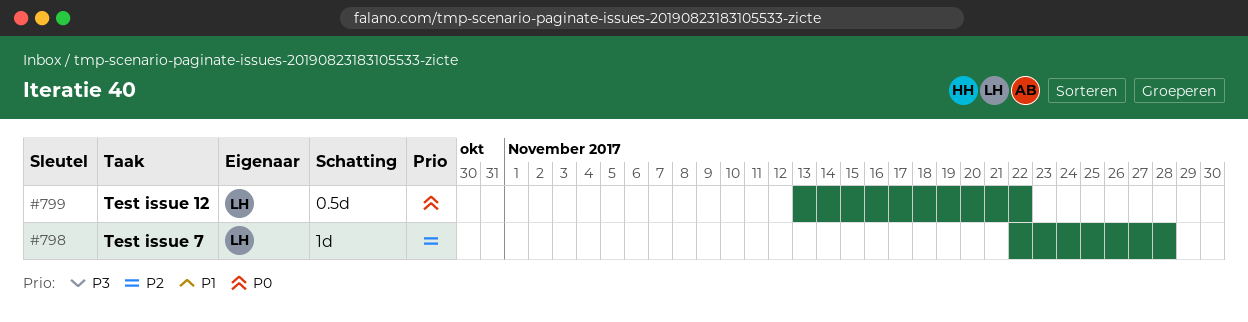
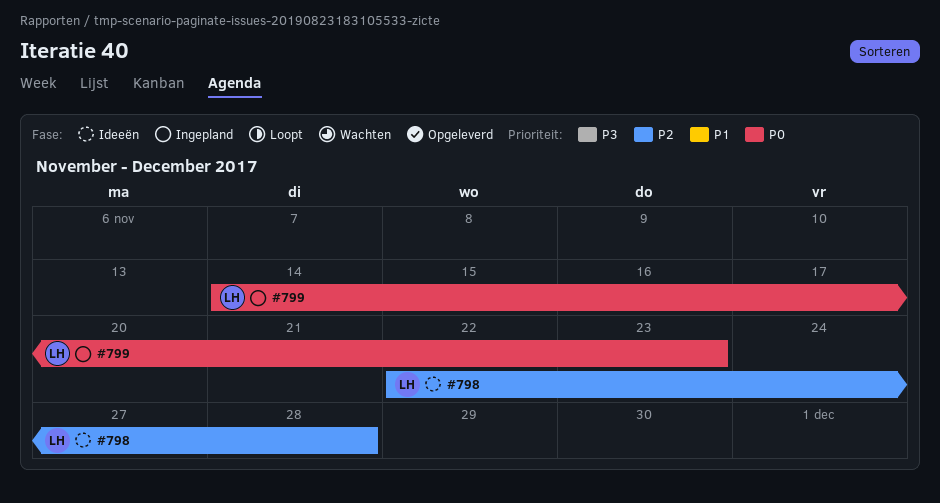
#799, start: Nov 13 -> Nov 14
#799, due: Nov 22 -> Nov 23

